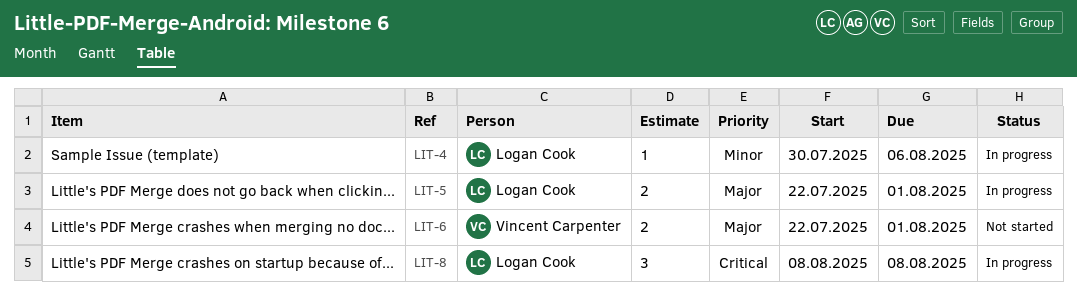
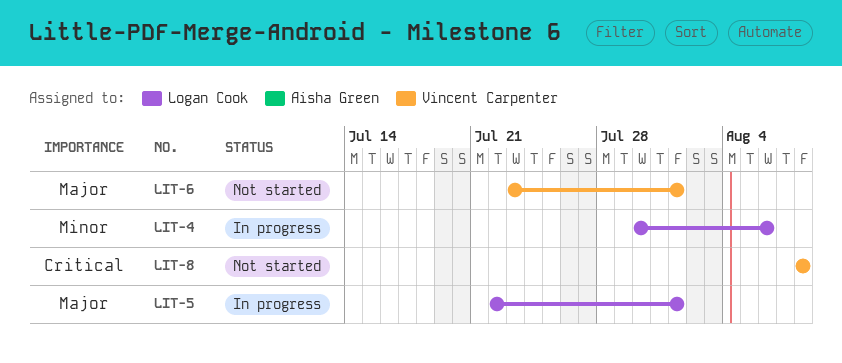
LIT-6, start: Jul 22 -> Jul 23
LIT-8, status: In progress -> Not started
LIT-8, owner: Logan Cook -> Vincent Carpenter

